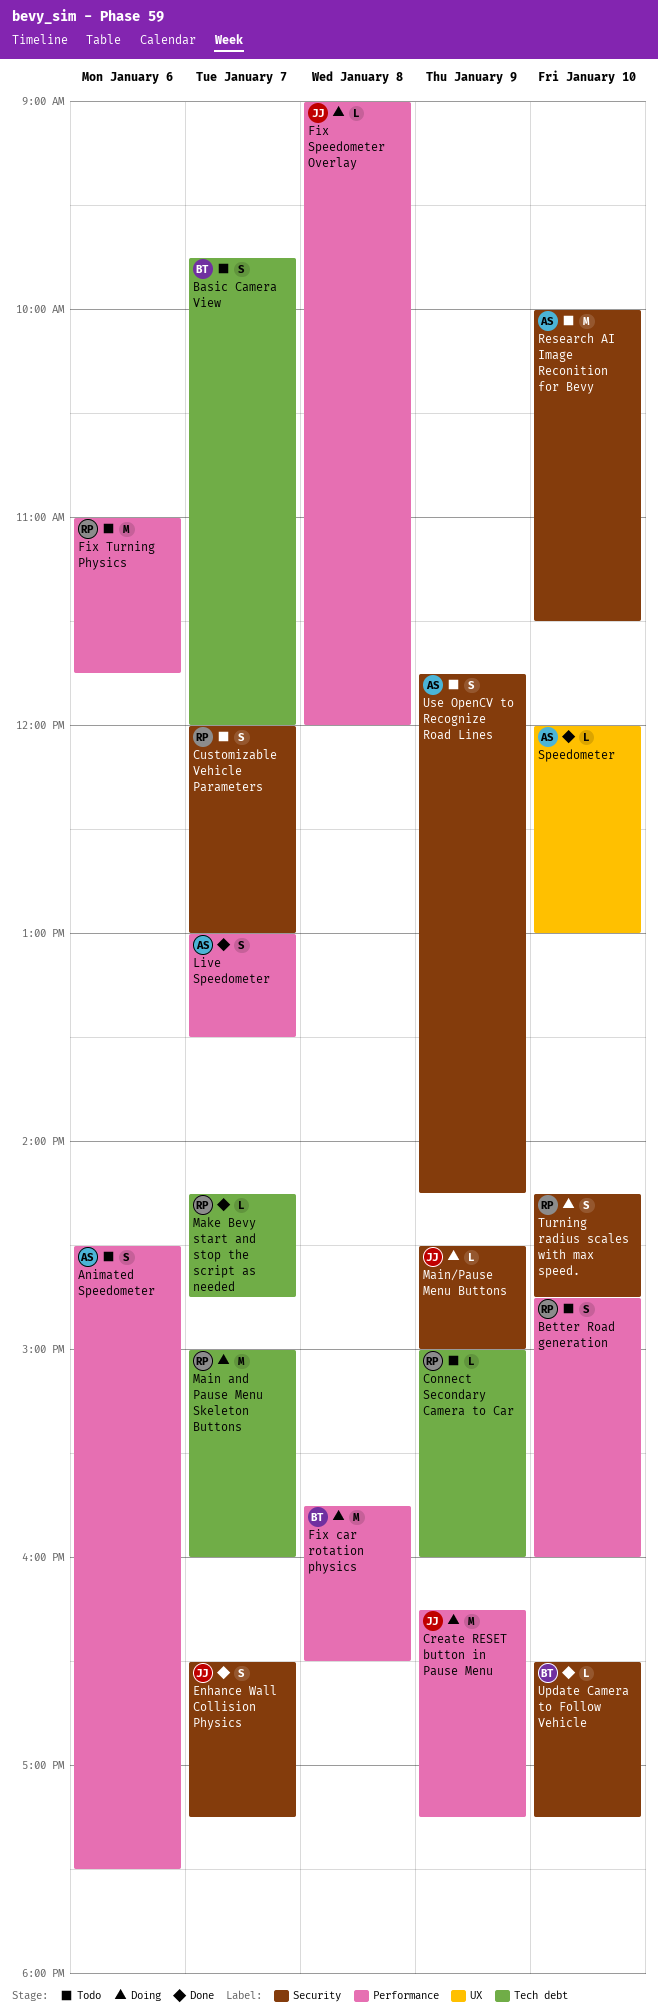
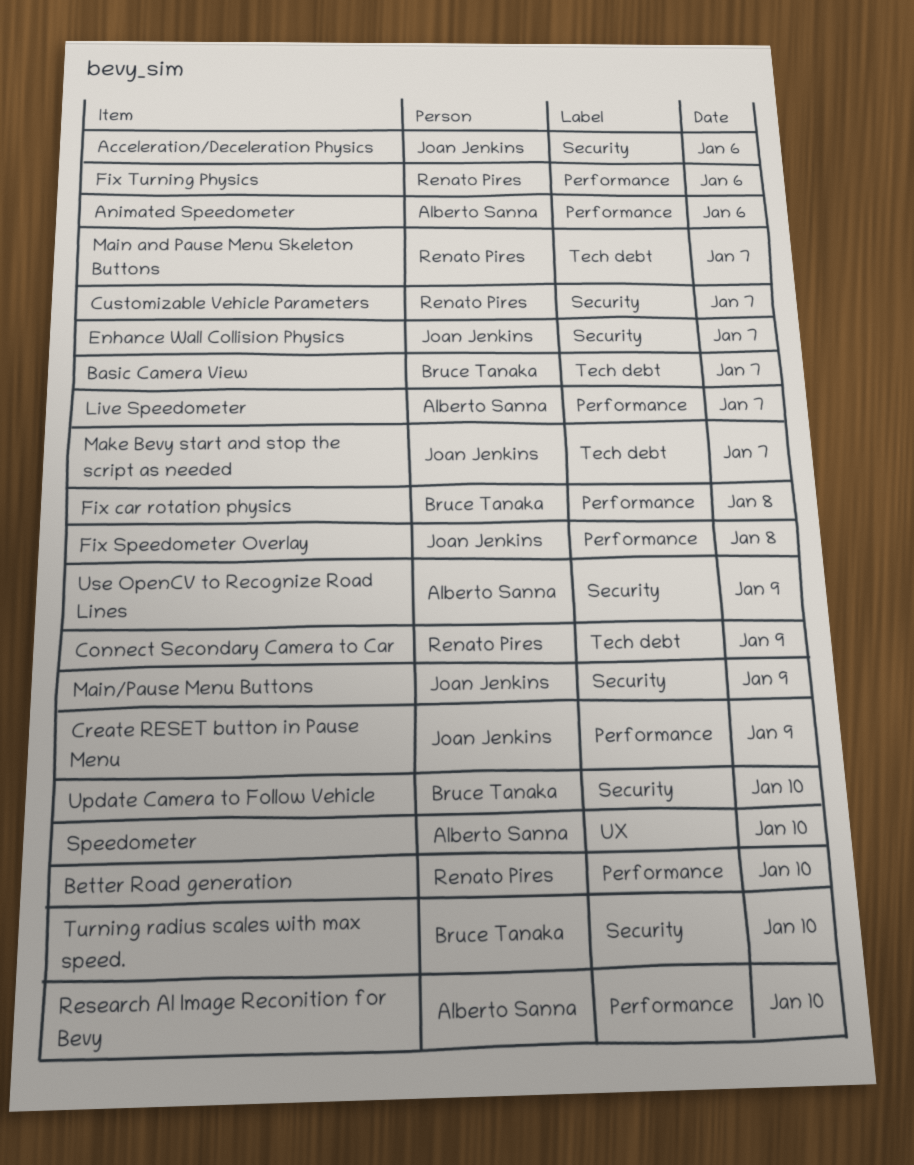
Acceleration/Deceleration Physics: none -> present
Make Bevy start and stop the script as needed, owner: Renato Pires -> Joan Jenkins
Research AI Image Reconition for Bevy, label: Security -> Performance
Turning radius scales with max speed., owner: Renato Pires -> Bruce Tanaka

